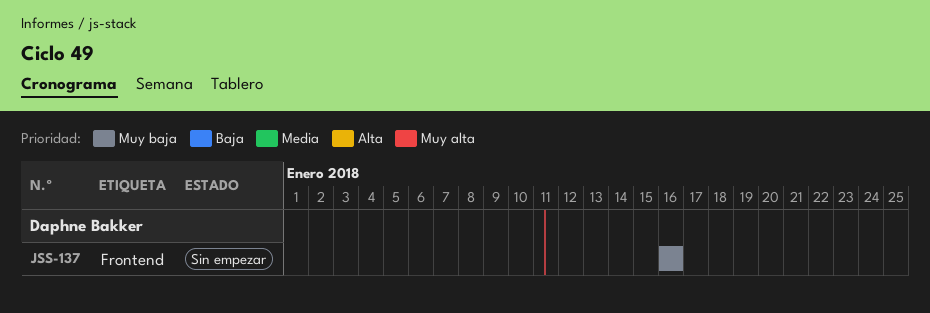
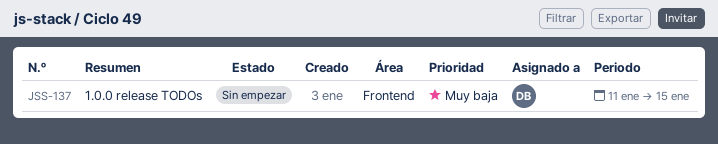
JSS-137, start: Jan 16 -> Jan 11
JSS-137, due: Jan 16 -> Jan 15

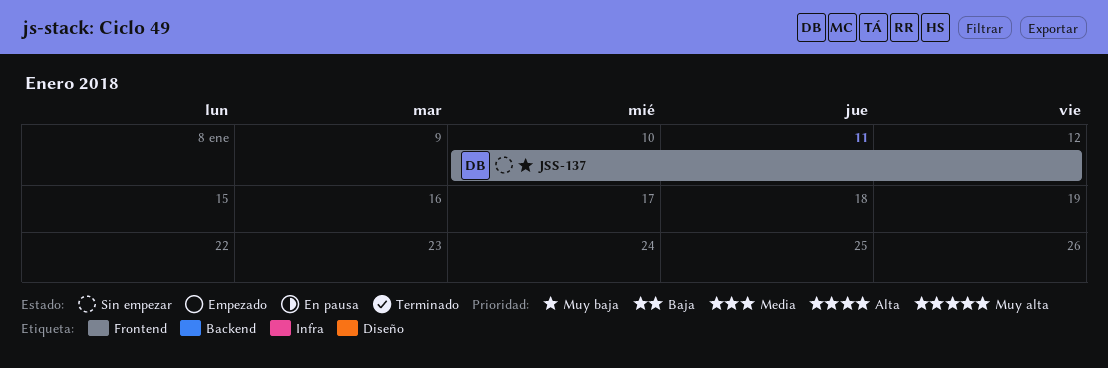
JSS-137, start: Jan 11 -> Jan 10
JSS-137, due: Jan 15 -> Jan 12

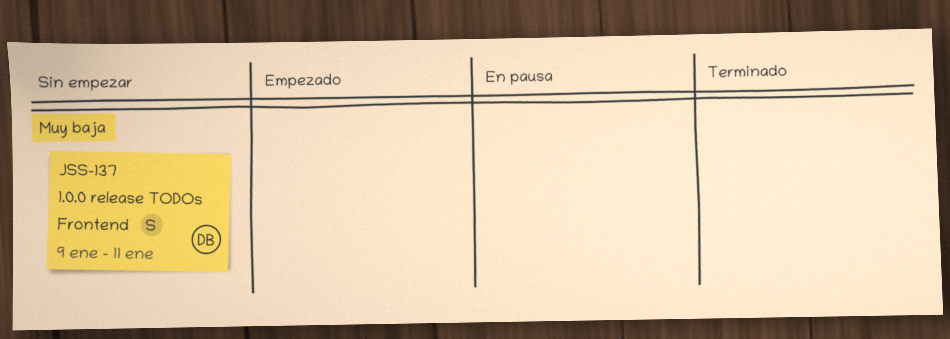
JSS-137, start: Jan 10 -> Jan 9
JSS-137, due: Jan 12 -> Jan 11

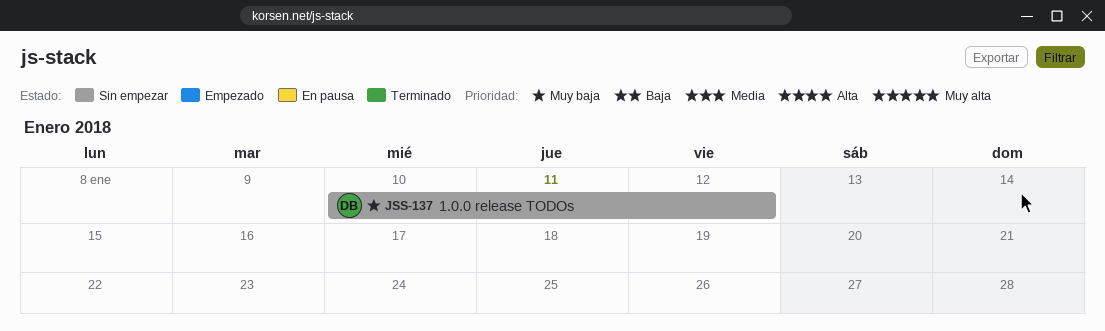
JSS-137, start: Jan 9 -> Jan 10
JSS-137, due: Jan 11 -> Jan 12

